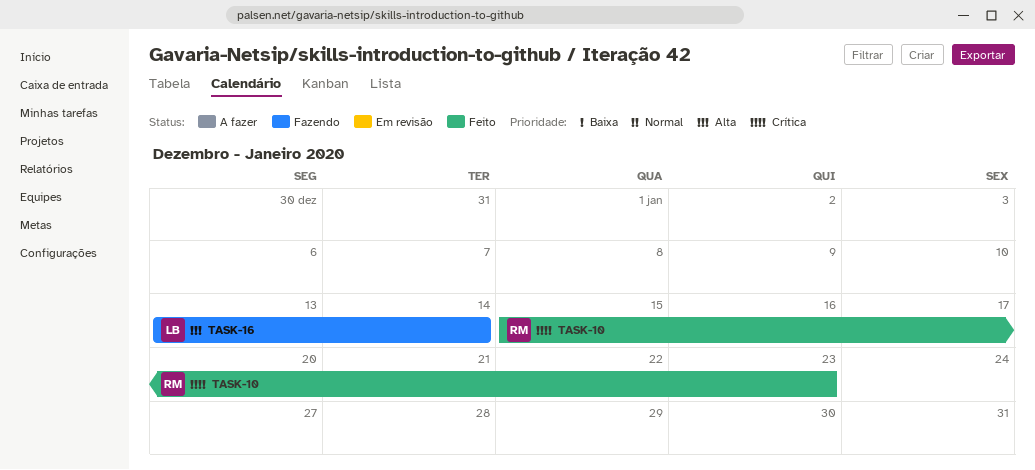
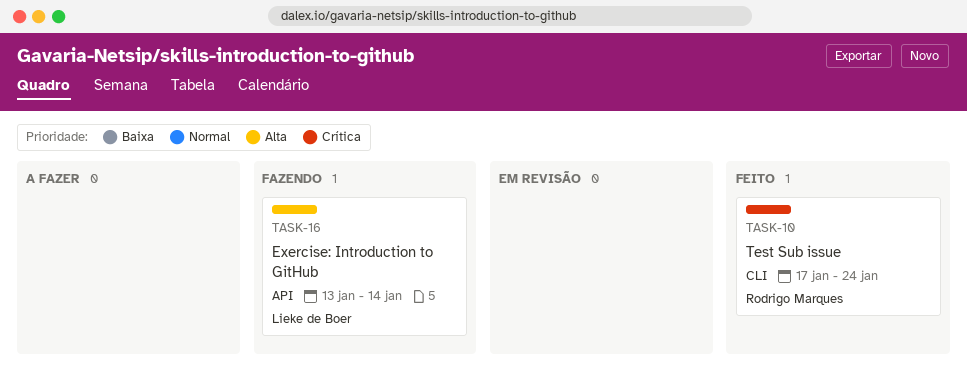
TASK-10, start: Jan 15 -> Jan 17
TASK-10, due: Jan 23 -> Jan 24

